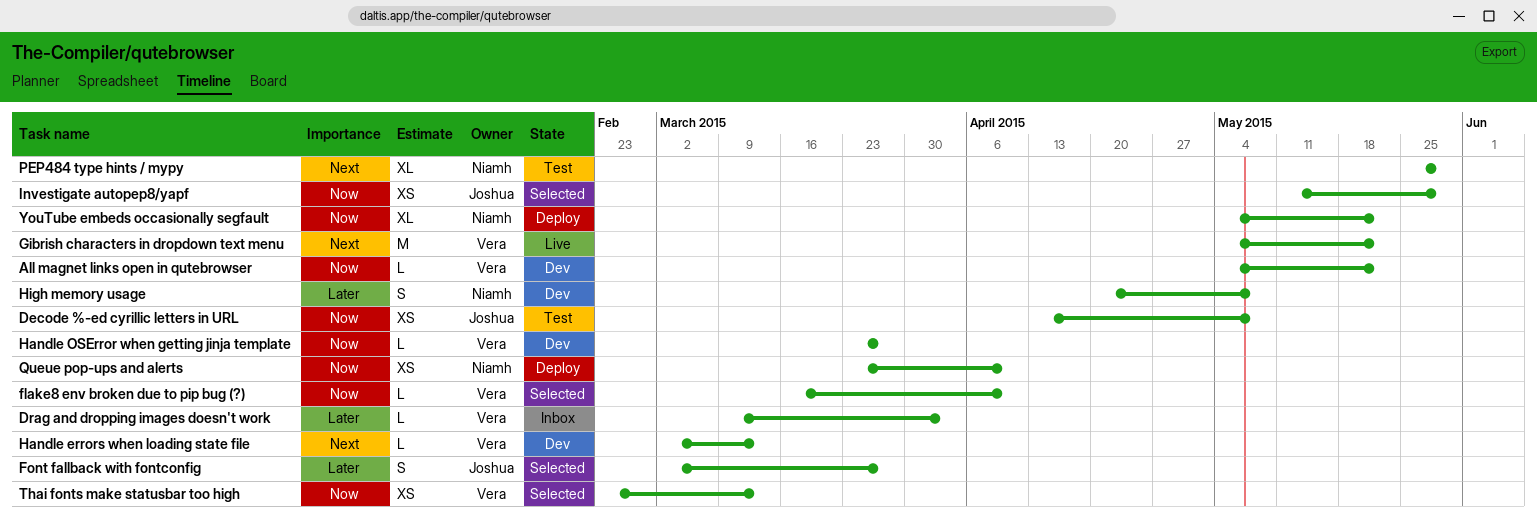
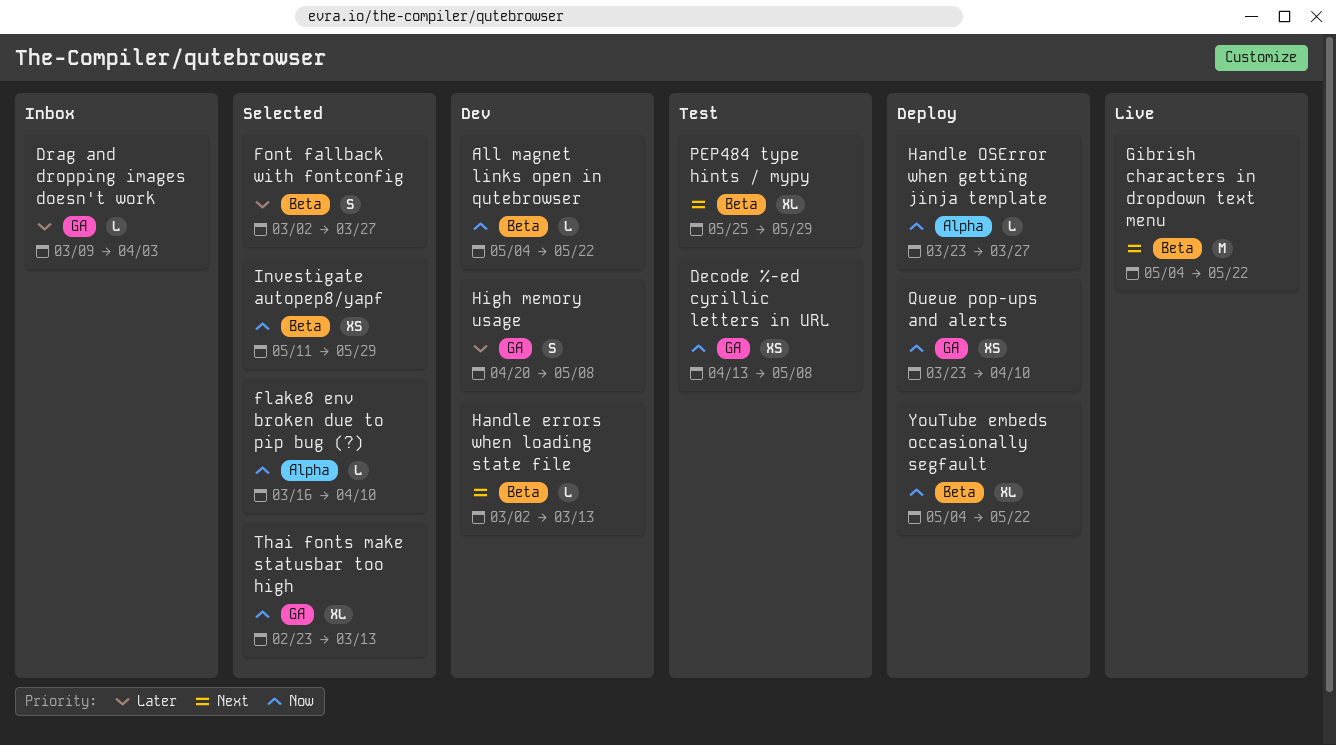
Handle OSError when getting jinja template, status: Dev -> Deploy
Thai fonts make statusbar too high, estimate: XS -> XL

